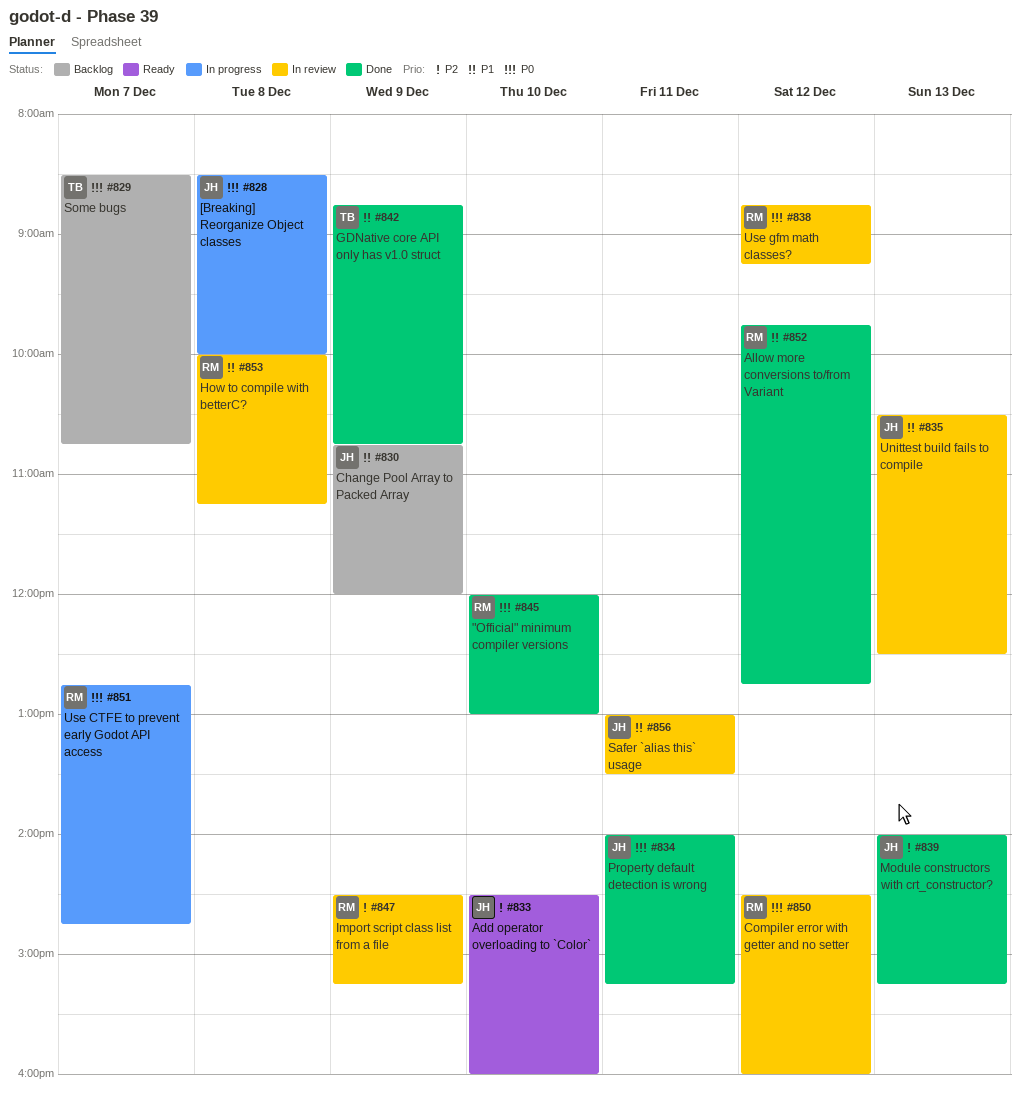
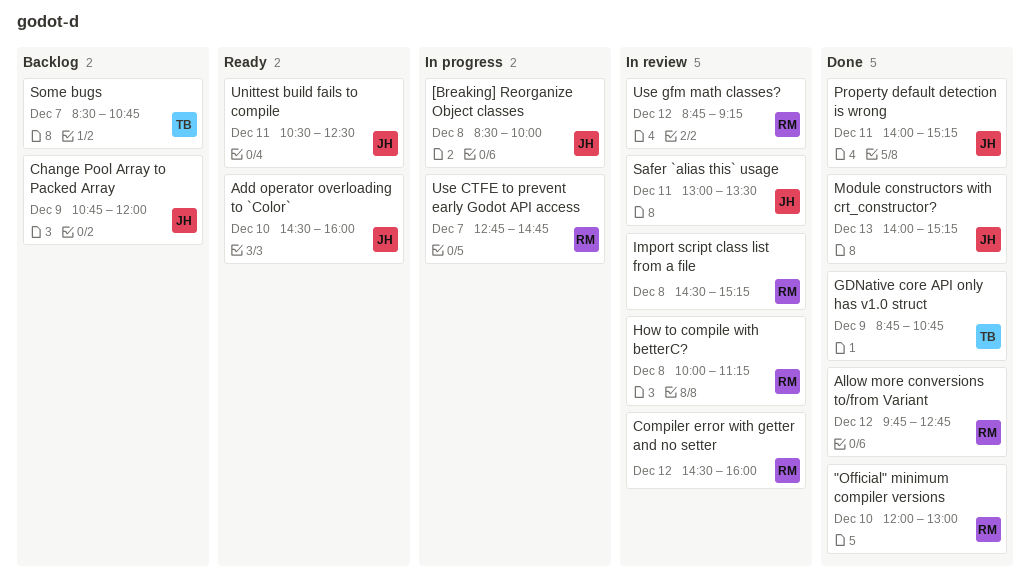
Import script class list from a file, day: Dec 9 -> Dec 8
Unittest build fails to compile, status: In review -> Ready
Unittest build fails to compile, day: Dec 13 -> Dec 11

